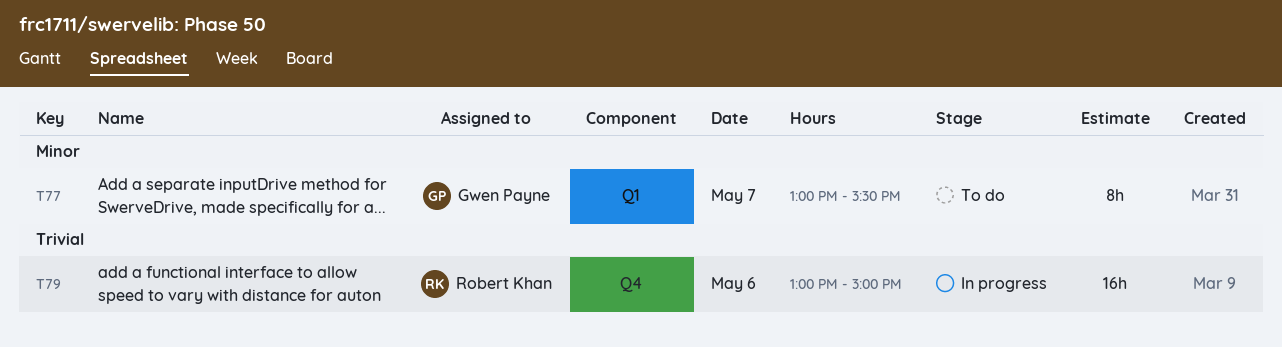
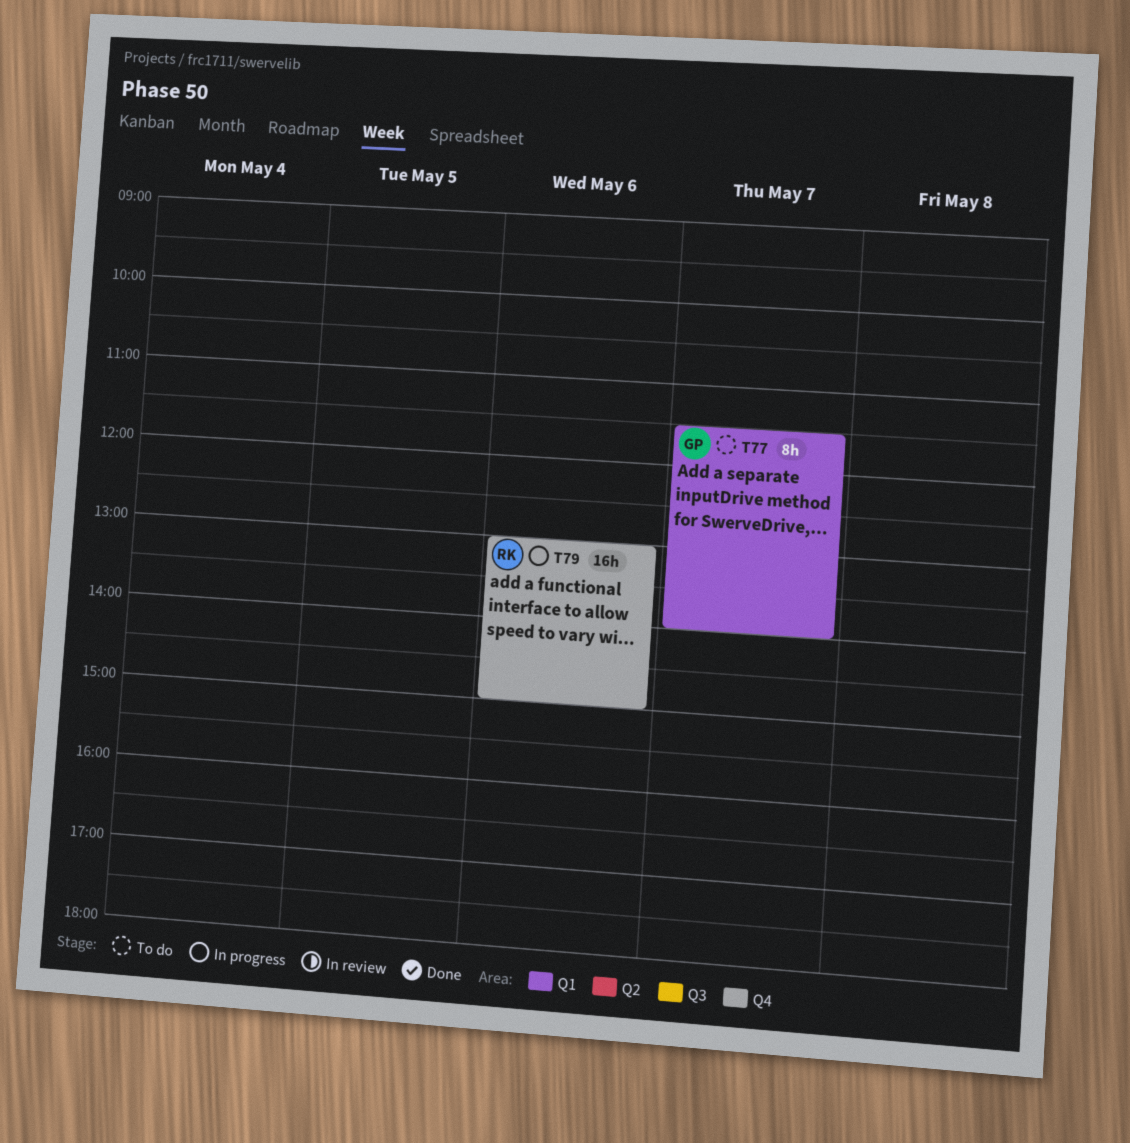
T77, begins: 13:00 -> 11:30
T77, ends: 15:30 -> 14:00

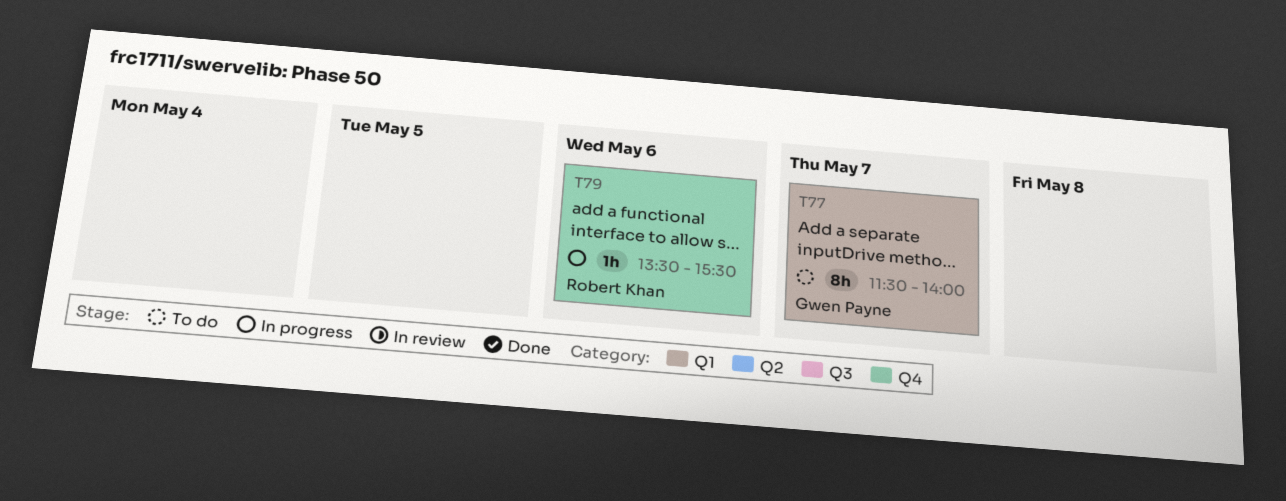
T79, estimate: 16h -> 1h
T79, begins: 13:00 -> 13:30
T79, ends: 15:00 -> 15:30

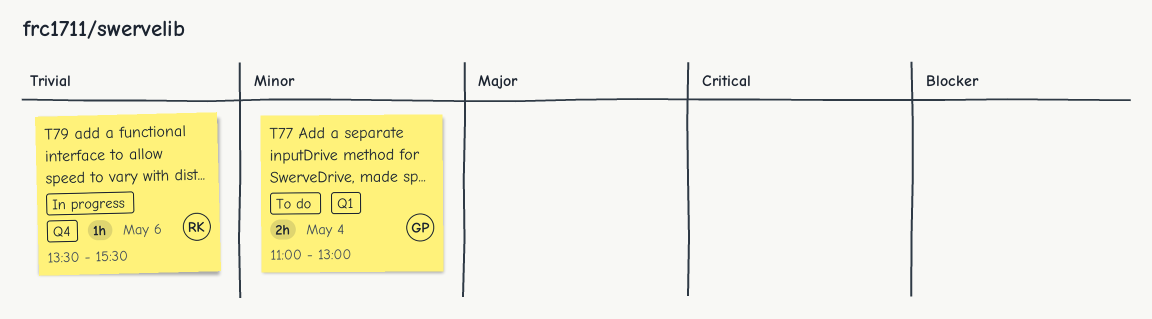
T77, estimate: 8h -> 2h
T77, day: May 7 -> May 4
T77, begins: 11:30 -> 11:00
T77, ends: 14:00 -> 13:00

